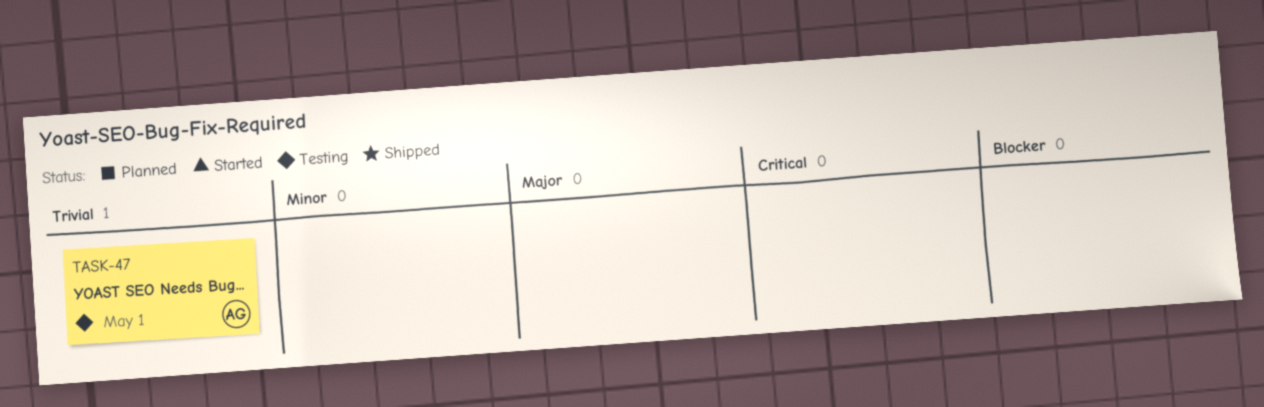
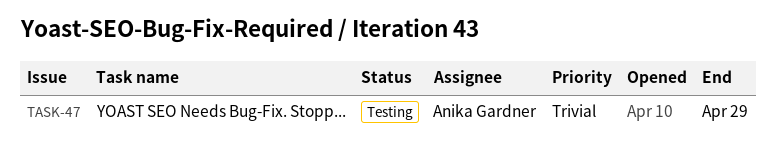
TASK-47, due: May 1 -> Apr 29

